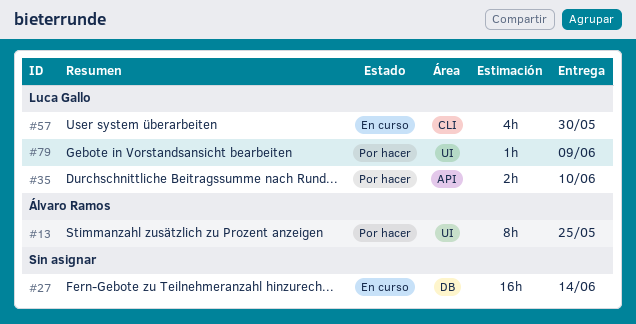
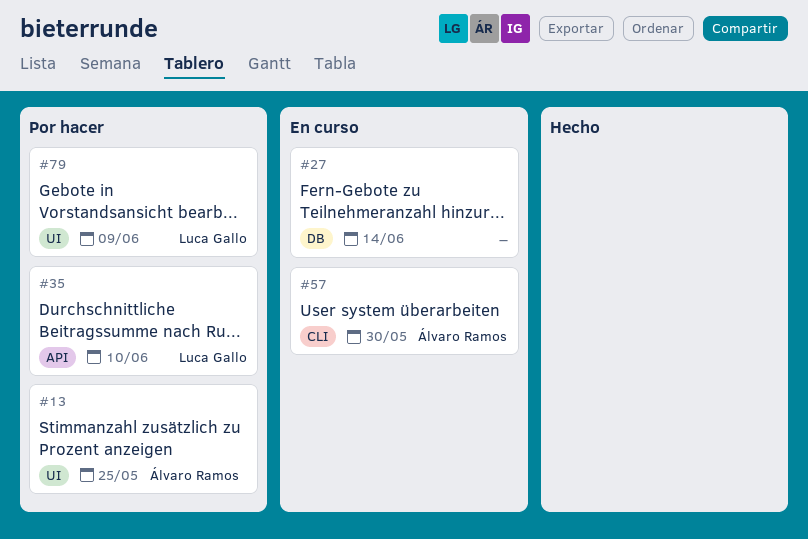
#57, owner: Luca Gallo -> Álvaro Ramos

